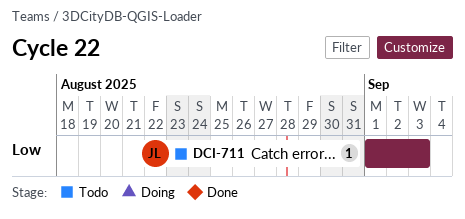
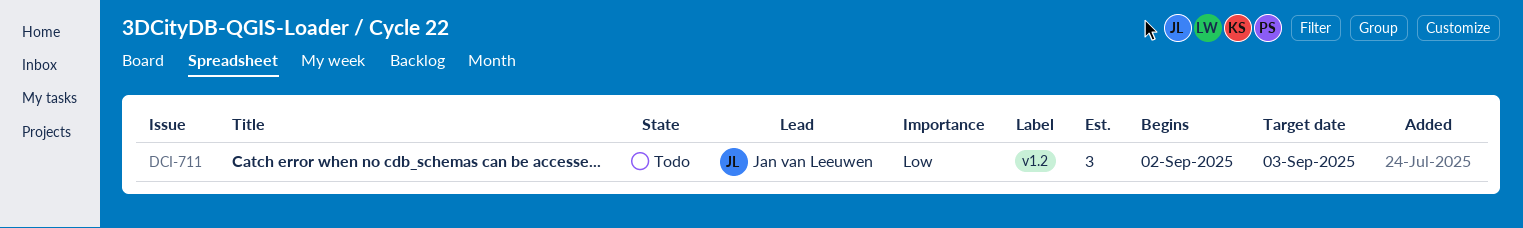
DCI-711, estimate: 1 -> 3
DCI-711, start: Sep 1 -> Sep 2

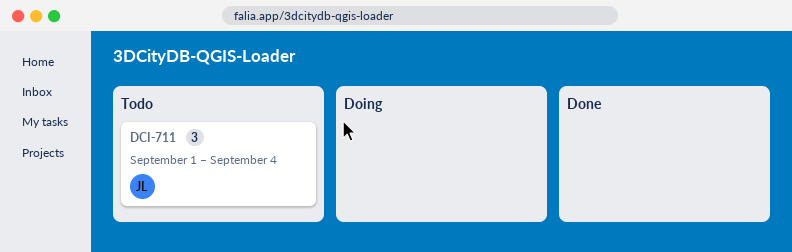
DCI-711, start: Sep 2 -> Sep 1
DCI-711, due: Sep 3 -> Sep 4

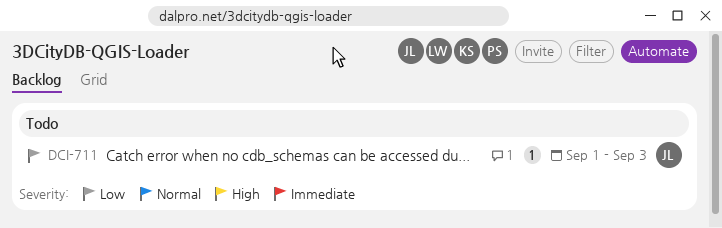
DCI-711, estimate: 3 -> 1
DCI-711, due: Sep 4 -> Sep 3

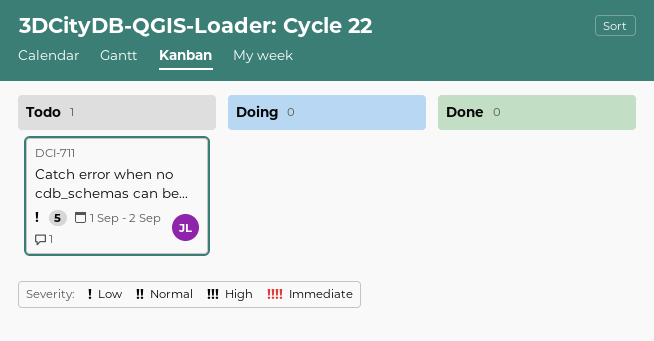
DCI-711, estimate: 1 -> 5
DCI-711, due: Sep 3 -> Sep 2

